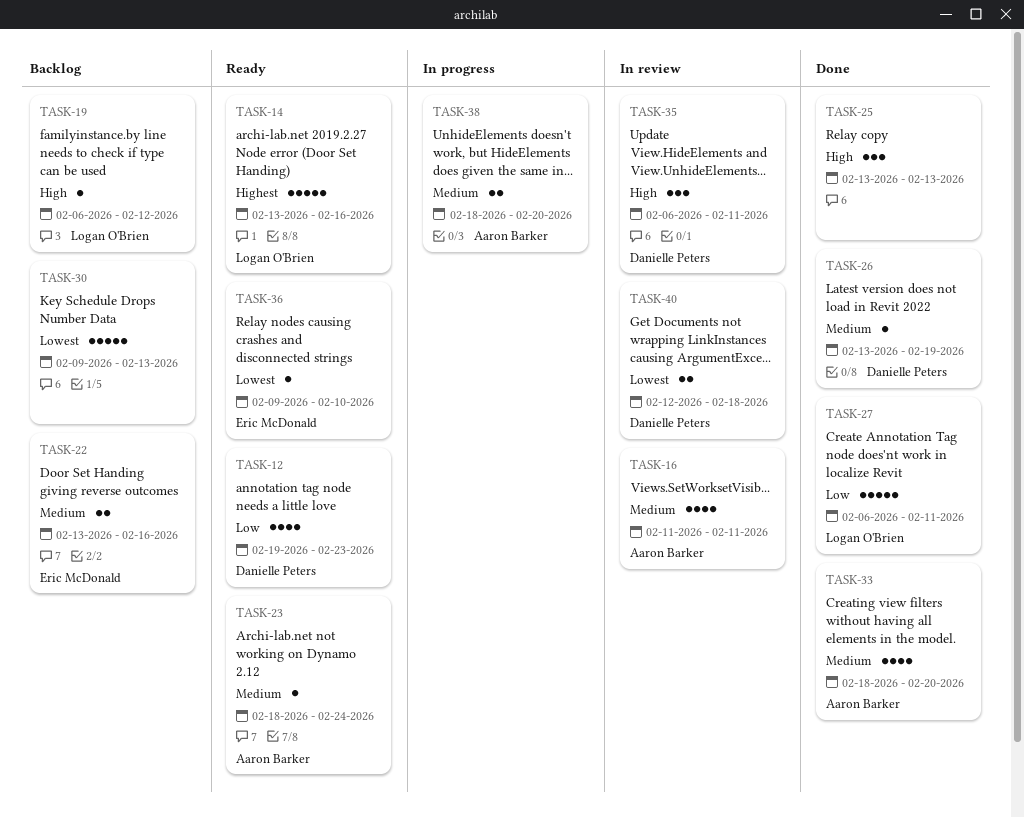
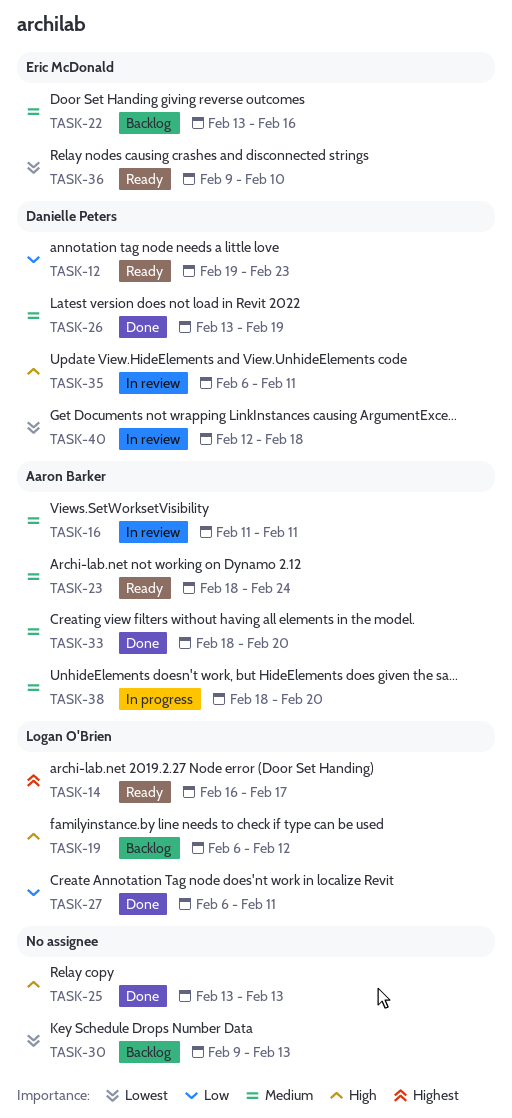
TASK-14, start: Feb 13 -> Feb 16
TASK-14, due: Feb 16 -> Feb 17

